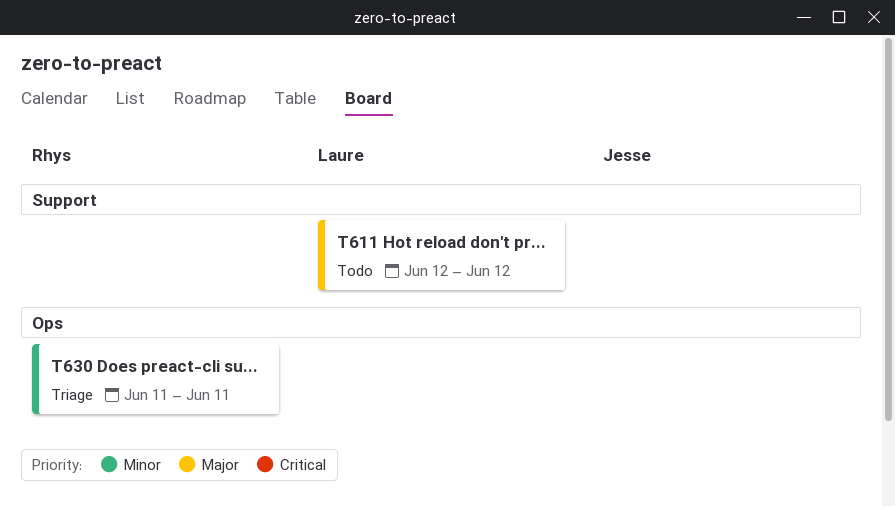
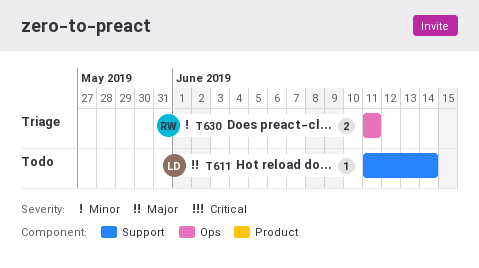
T611, start: Jun 12 -> Jun 11
T611, due: Jun 12 -> Jun 14

